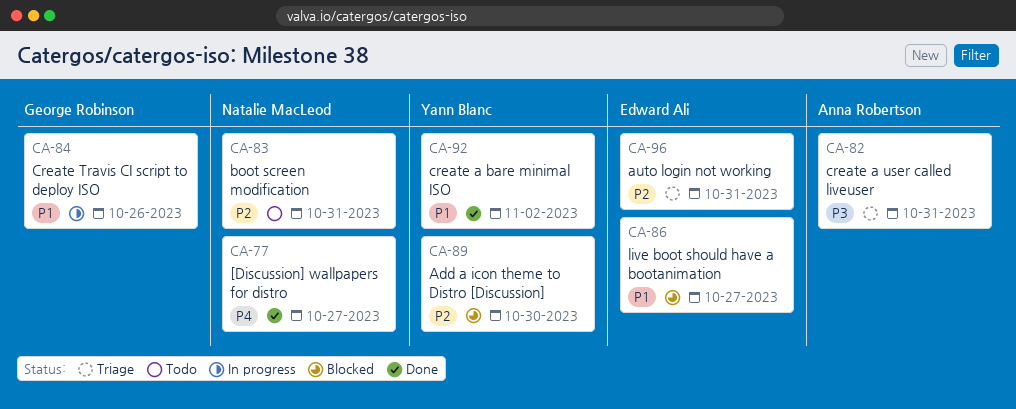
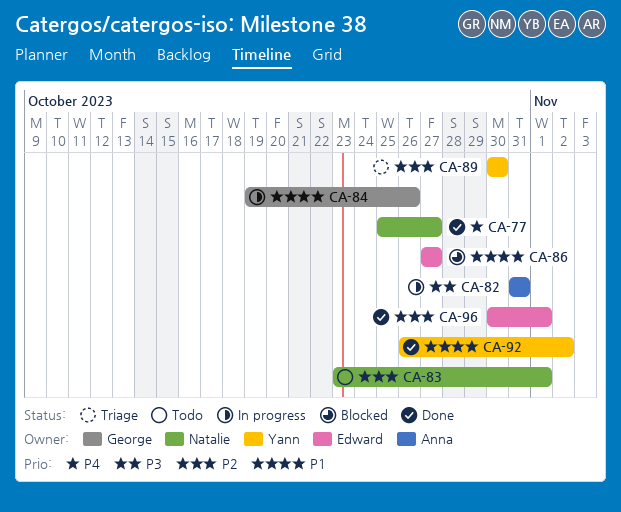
CA-82, status: Triage -> In progress
CA-83, due: Oct 31 -> Nov 1
CA-89, status: Blocked -> Triage
CA-96, status: Triage -> Done
CA-96, due: Oct 31 -> Nov 1

